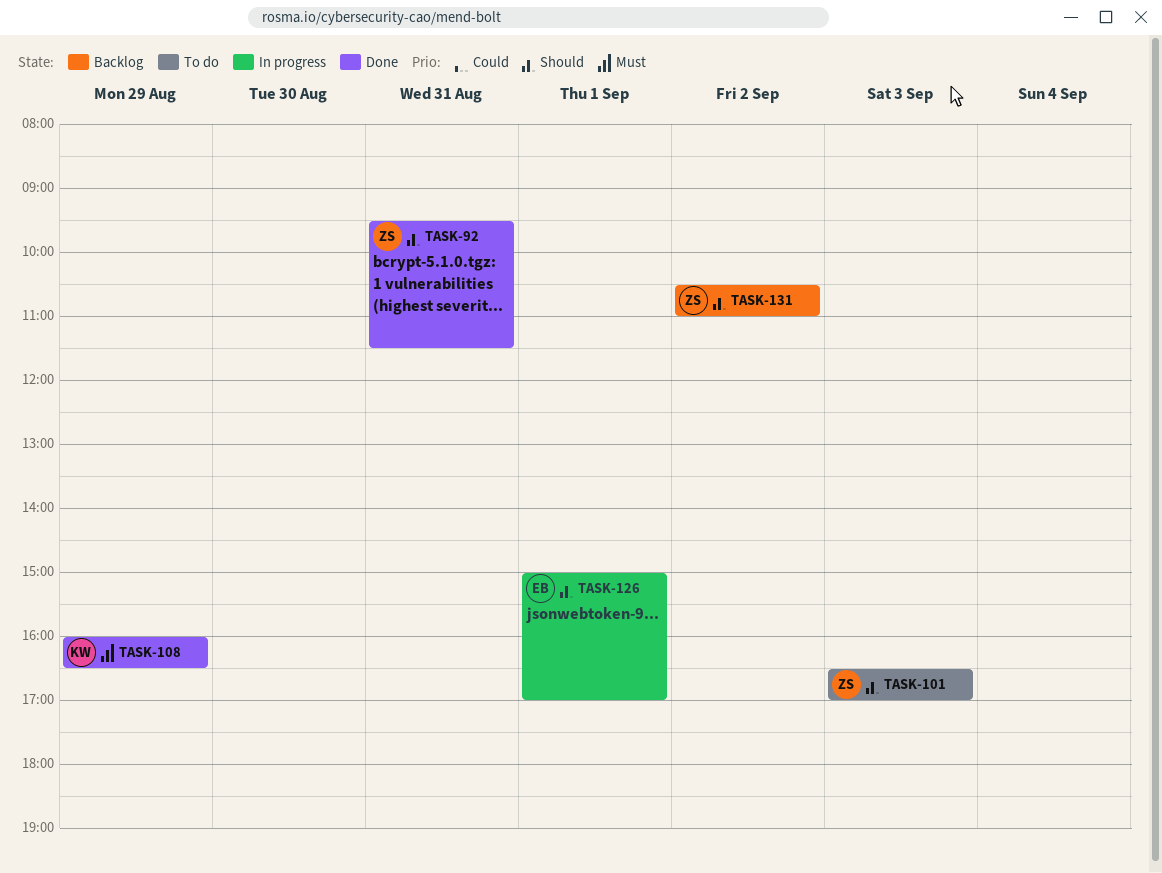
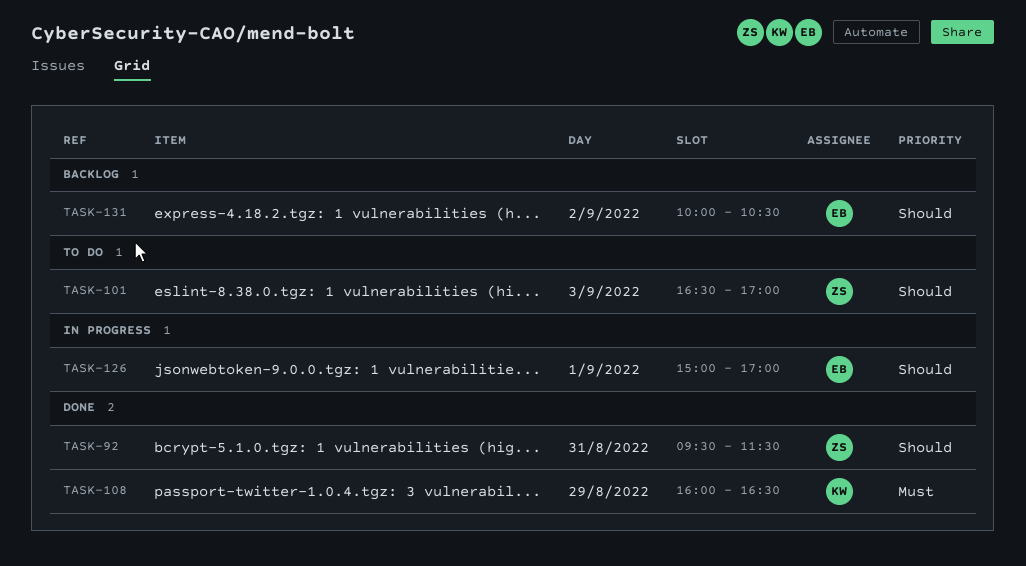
TASK-131, owner: ZS -> EB
TASK-131, begins: 10:30 -> 10:00
TASK-131, ends: 11:00 -> 10:30

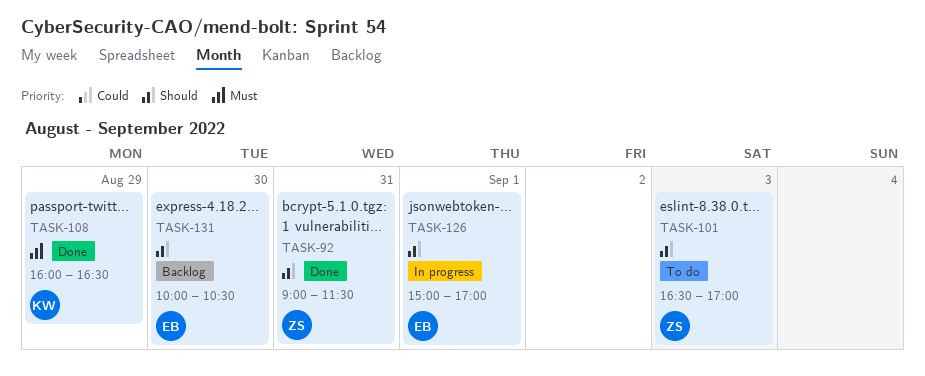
TASK-92, begins: 09:30 -> 09:00
TASK-131, day: Sep 2 -> Aug 30

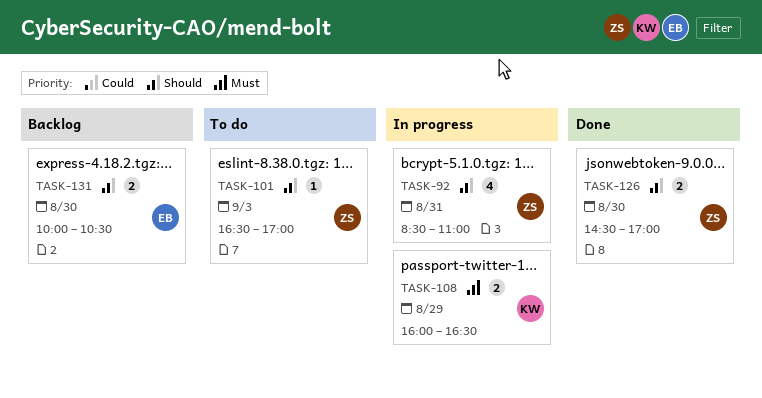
TASK-92, status: Done -> In progress
TASK-92, begins: 09:00 -> 08:30
TASK-92, ends: 11:30 -> 11:00
TASK-108, status: Done -> In progress
TASK-126, status: In progress -> Done
TASK-126, owner: EB -> ZS
TASK-126, day: Sep 1 -> Aug 30
TASK-126, begins: 15:00 -> 14:30

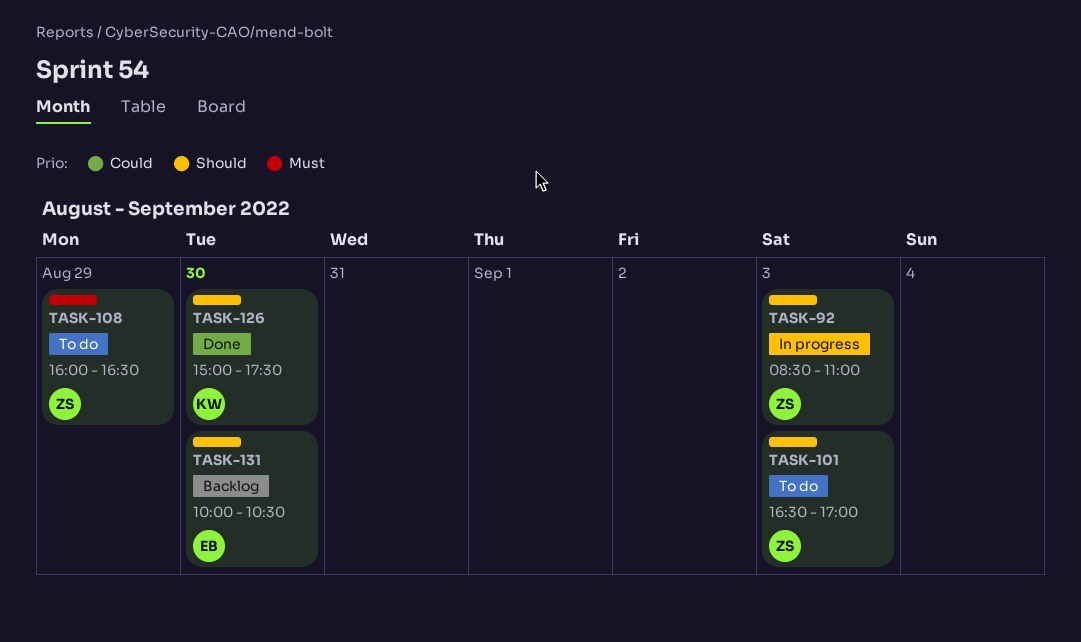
TASK-92, day: Aug 31 -> Sep 3
TASK-108, status: In progress -> To do
TASK-108, owner: KW -> ZS
TASK-126, owner: ZS -> KW
TASK-126, begins: 14:30 -> 15:00
TASK-126, ends: 17:00 -> 17:30

